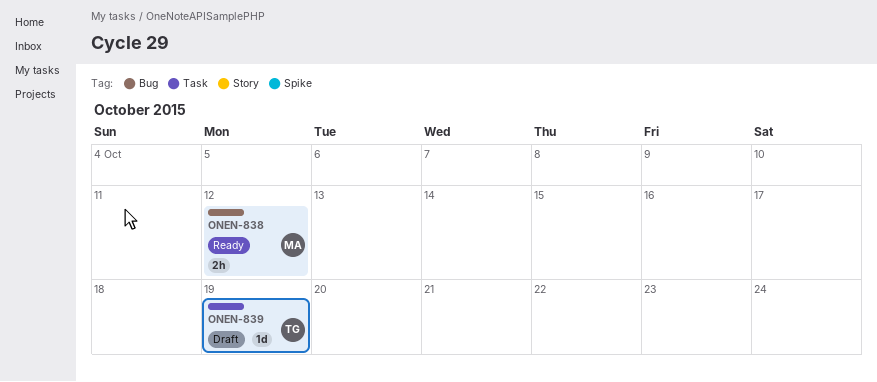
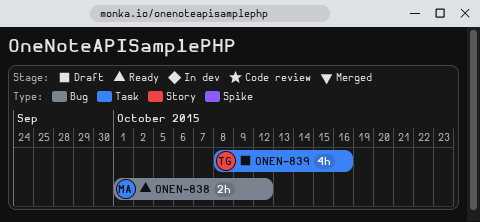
ONEN-839, estimate: 1d -> 4h
ONEN-839, due: Oct 19 -> Oct 16

